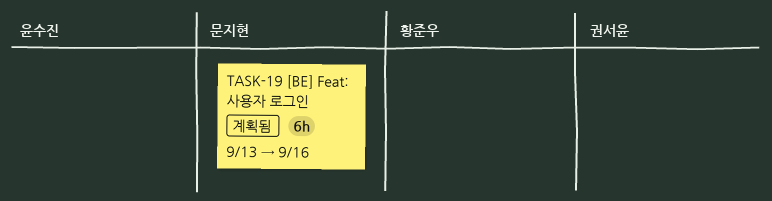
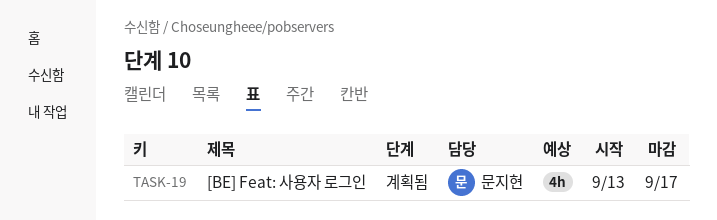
TASK-19, estimate: 6h -> 4h
TASK-19, due: Sep 16 -> Sep 17

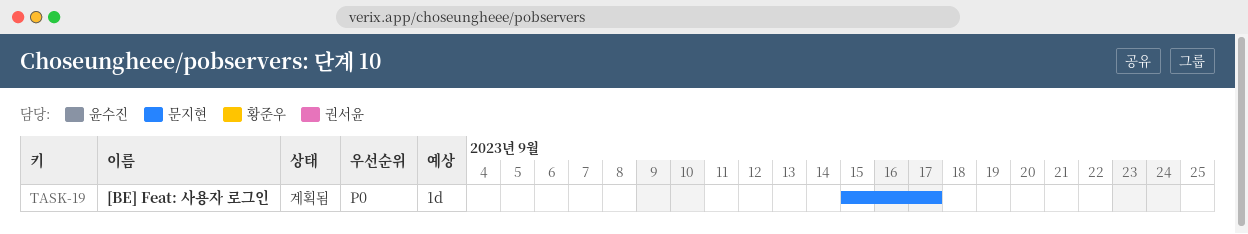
TASK-19, estimate: 4h -> 1d
TASK-19, start: Sep 13 -> Sep 15

